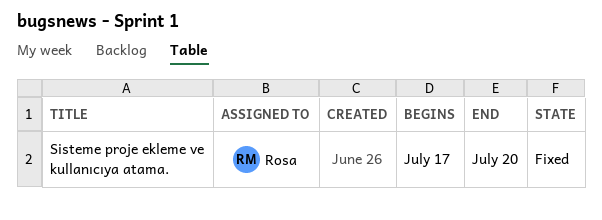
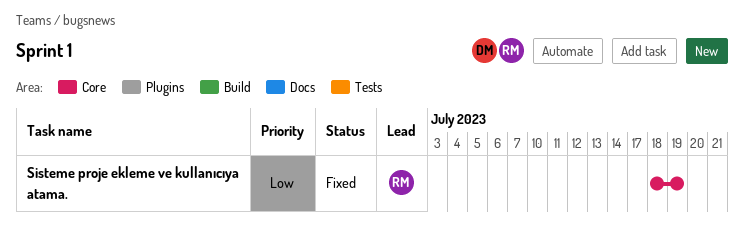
Sisteme proje ekleme ve kullanıcıya atama., start: Jul 17 -> Jul 18
Sisteme proje ekleme ve kullanıcıya atama., due: Jul 20 -> Jul 19

